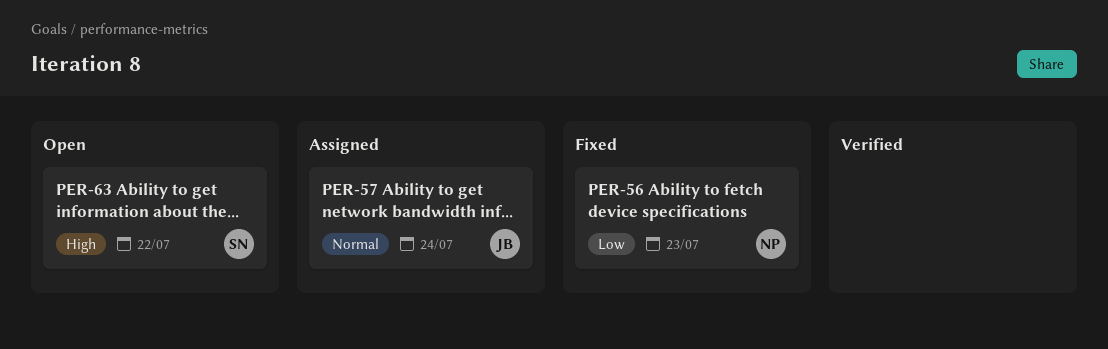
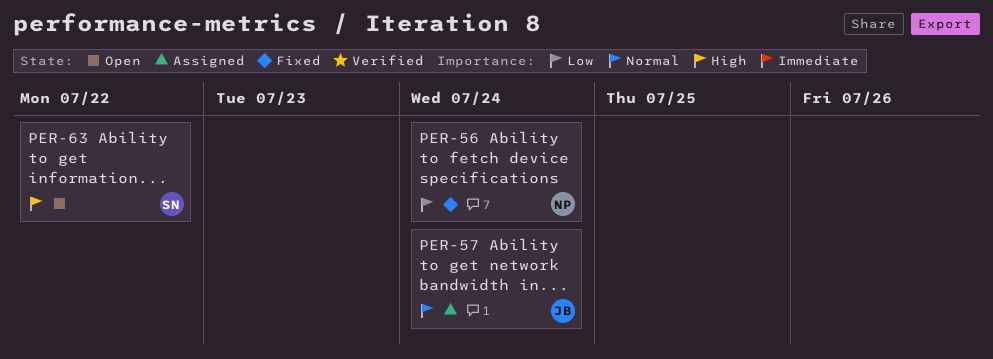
PER-56, due: Jul 23 -> Jul 24

